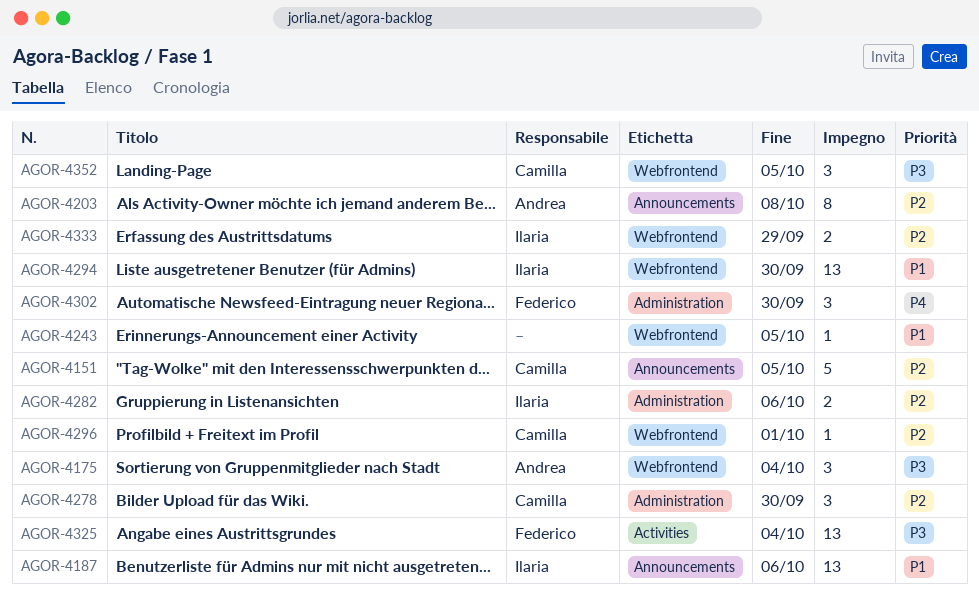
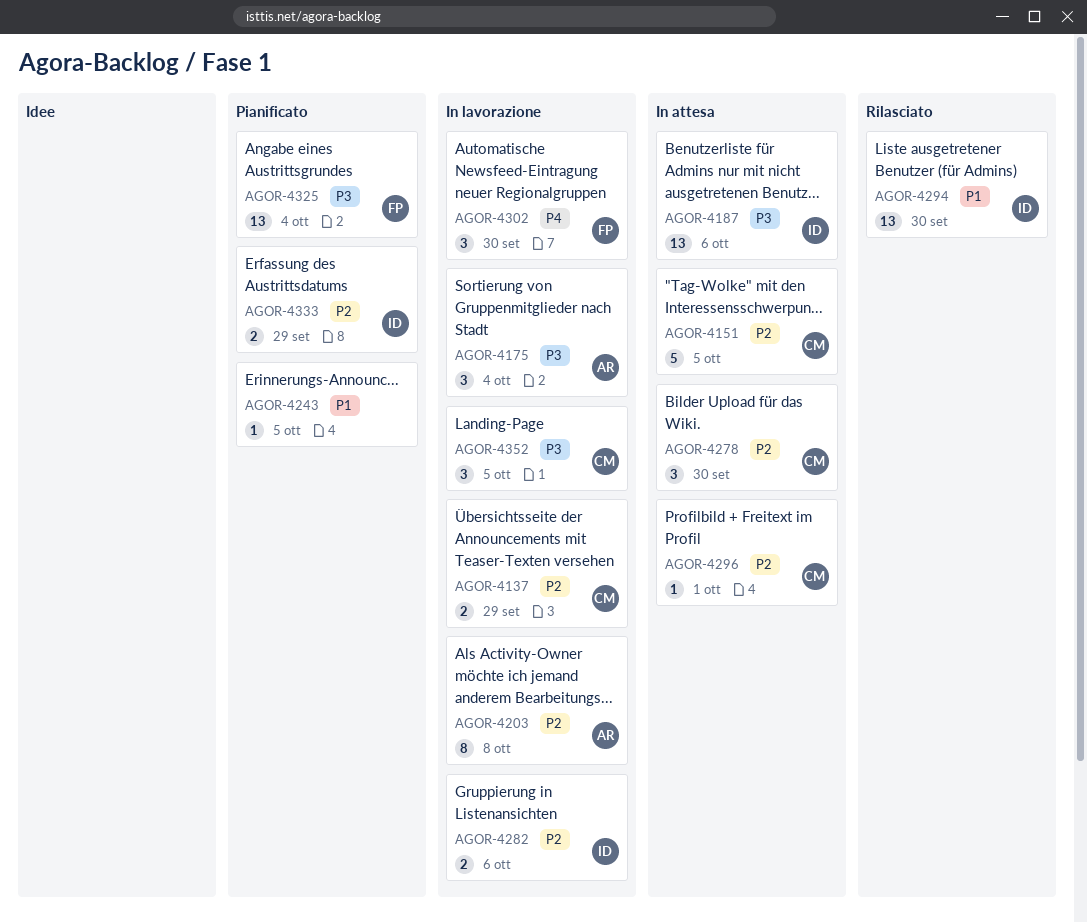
AGOR-4137: none -> present
AGOR-4187, priority: P1 -> P3

